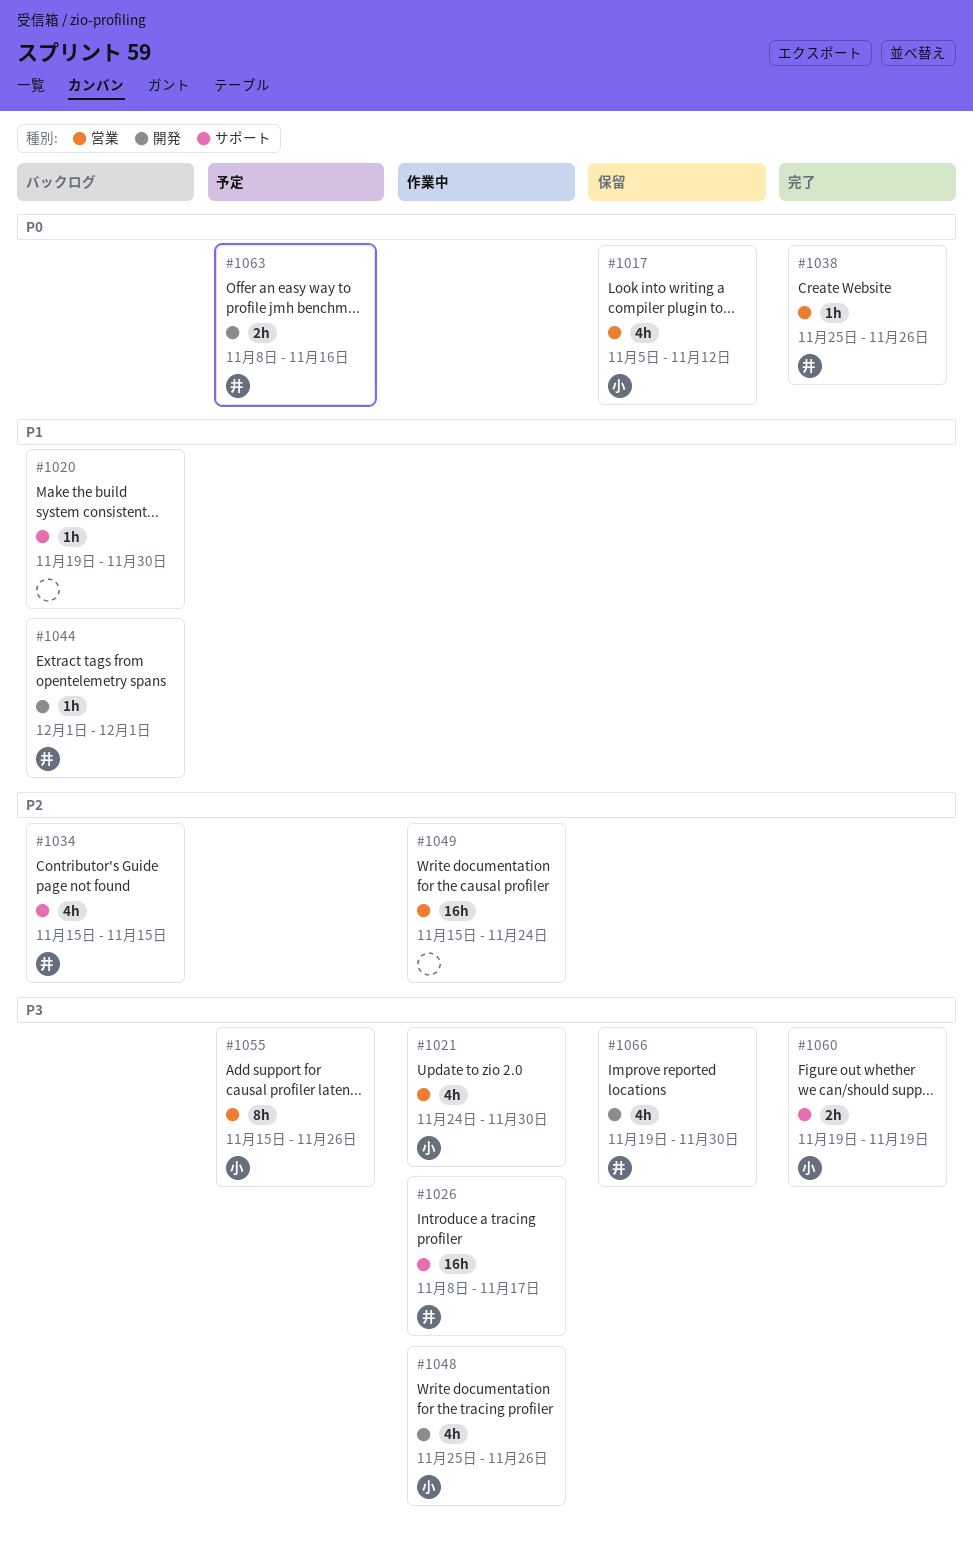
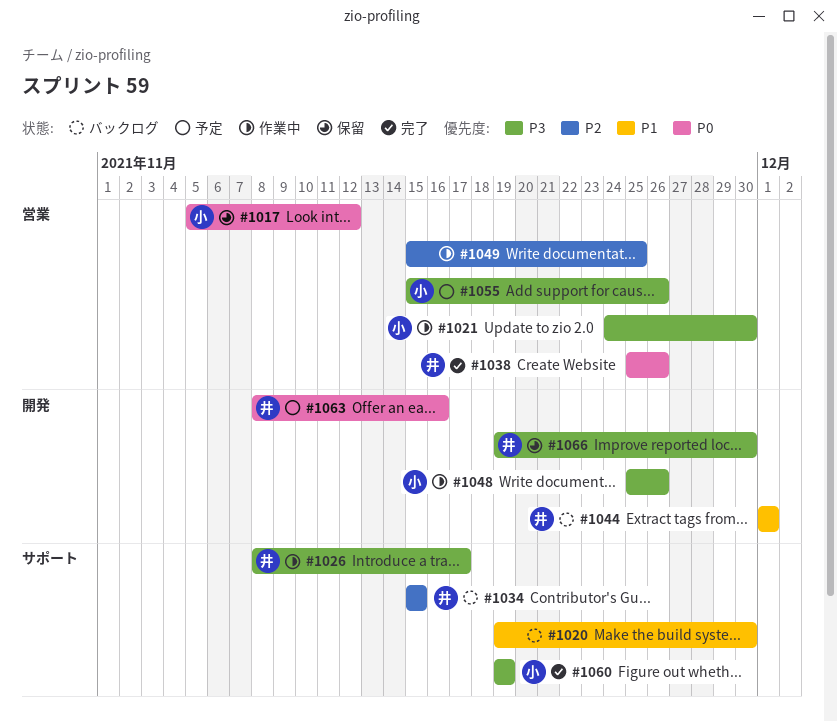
#1049, due: Nov 24 -> Nov 25

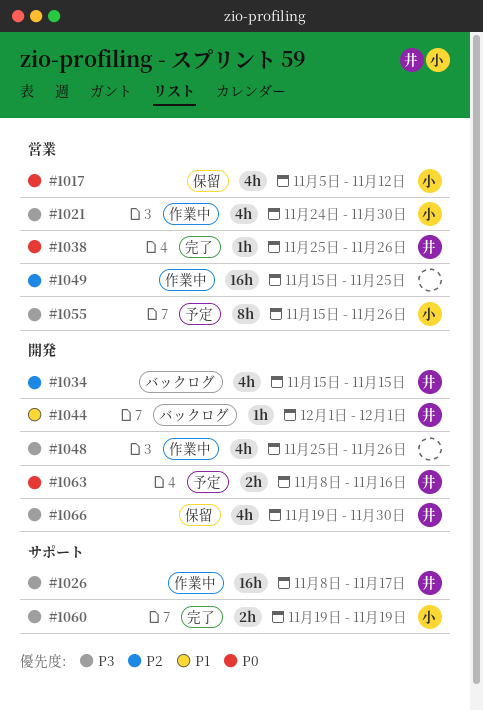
#1020: present -> none
#1034, label: サポート -> 開発
#1048, owner: 小 -> none

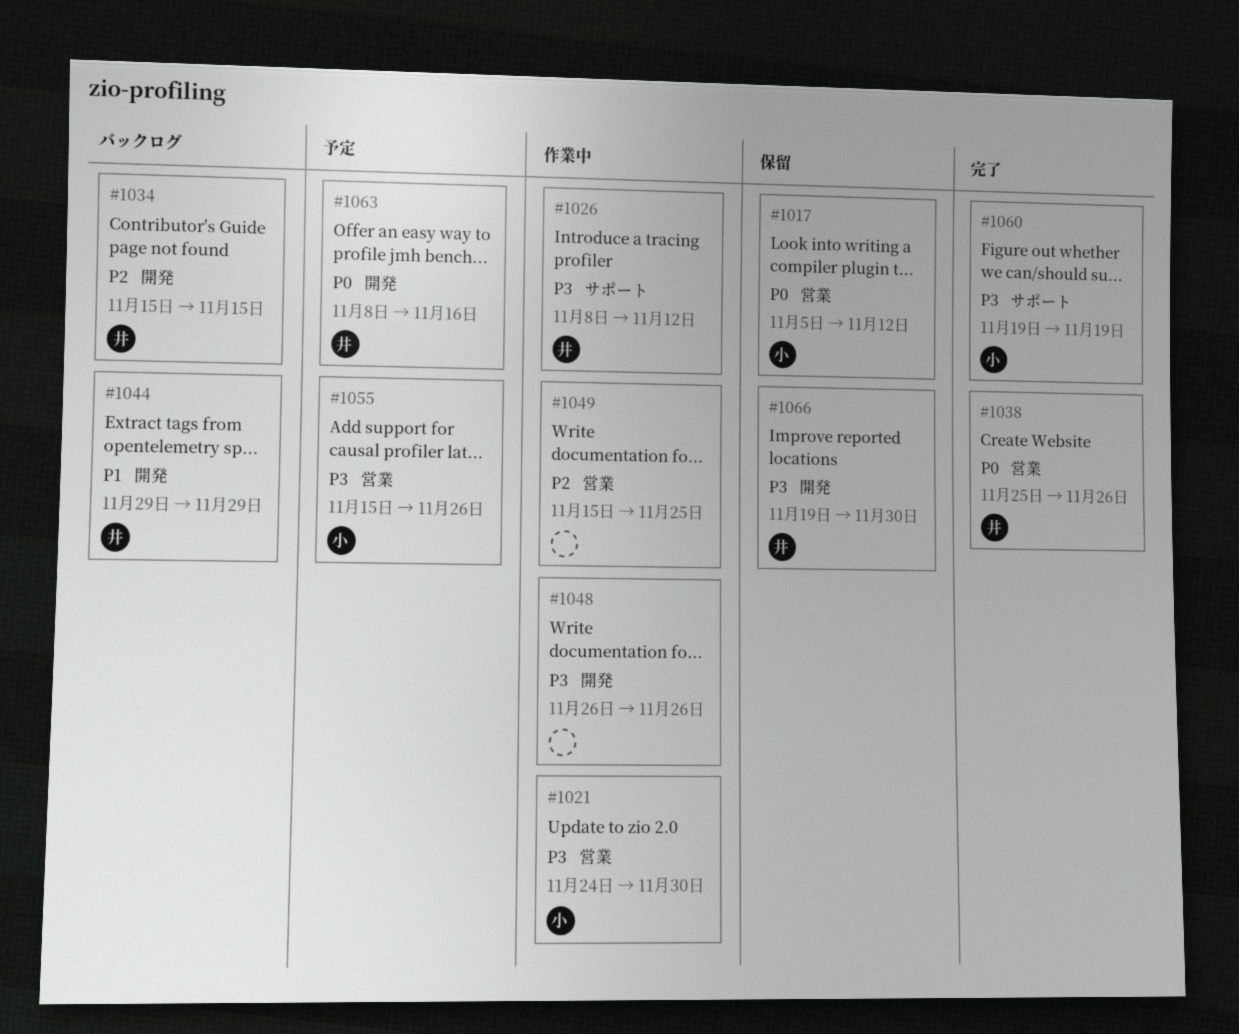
#1026, due: Nov 17 -> Nov 12
#1044, start: Dec 1 -> Nov 29
#1044, due: Dec 1 -> Nov 29
#1048, start: Nov 25 -> Nov 26

